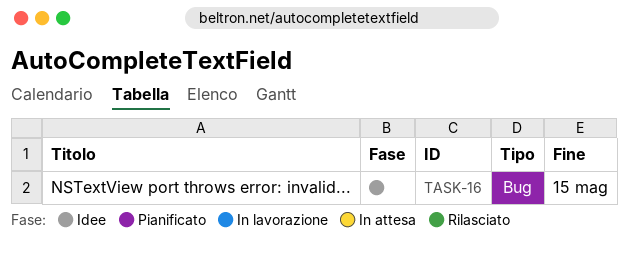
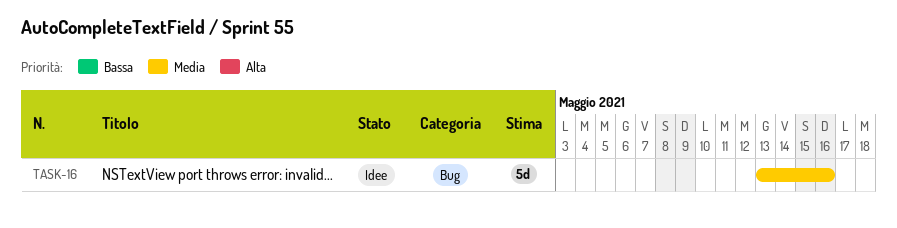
TASK-16, due: May 15 -> May 16

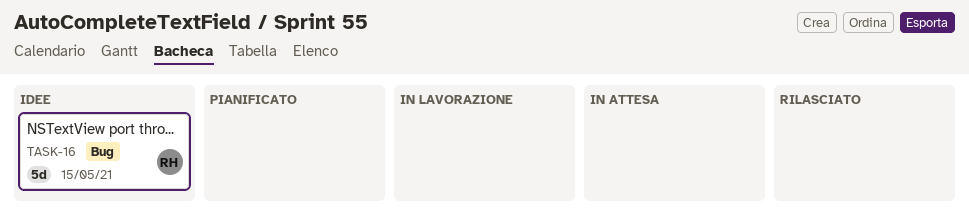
TASK-16, due: May 16 -> May 15

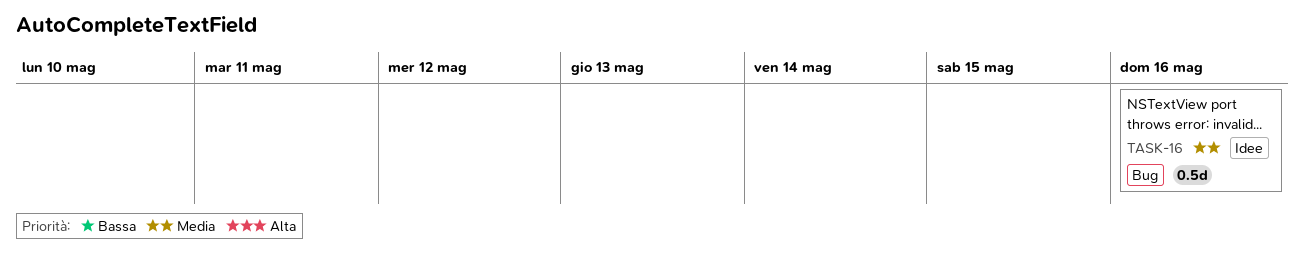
TASK-16, estimate: 5d -> 0.5d
TASK-16, due: May 15 -> May 16

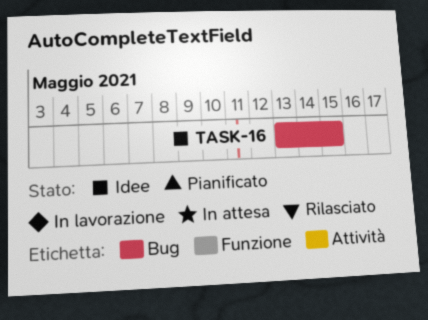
TASK-16, due: May 16 -> May 15

